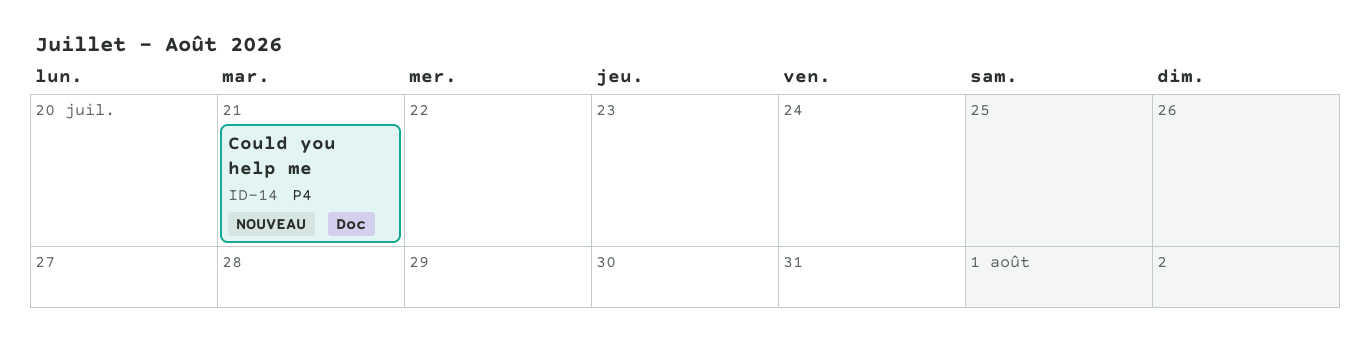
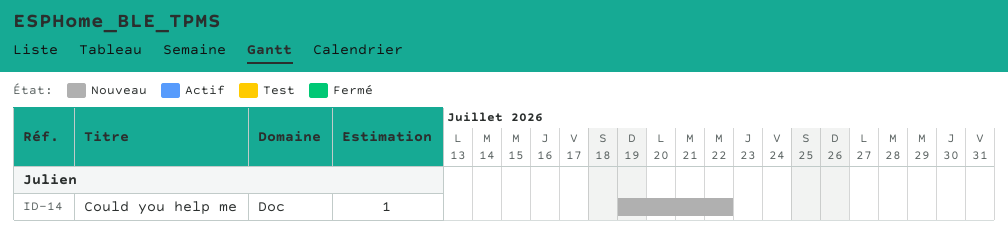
ID-14, due: Jul 21 -> Jul 22

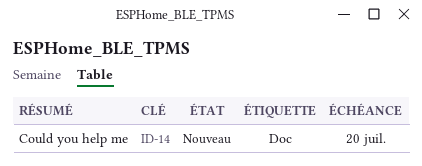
ID-14, due: Jul 22 -> Jul 20

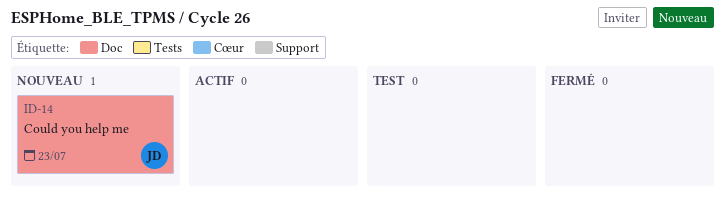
ID-14, due: Jul 20 -> Jul 23

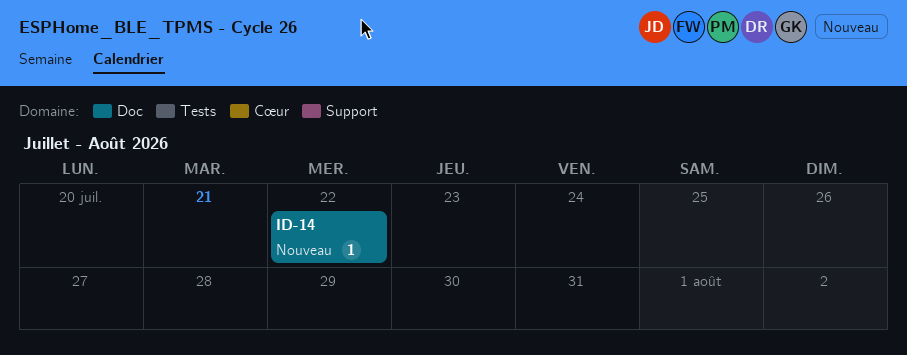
ID-14, due: Jul 23 -> Jul 22

